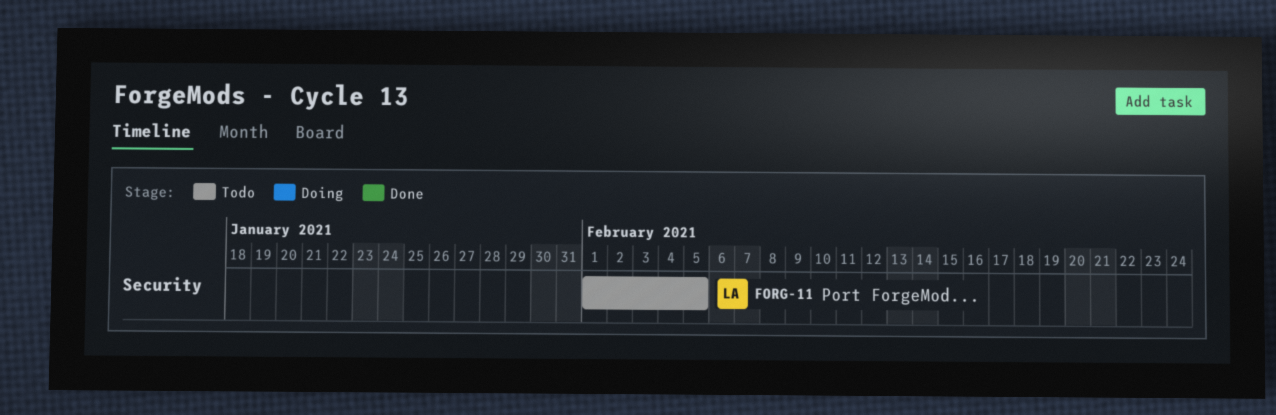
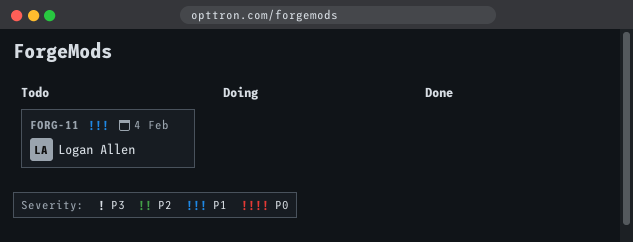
FORG-11, due: Feb 5 -> Feb 4

